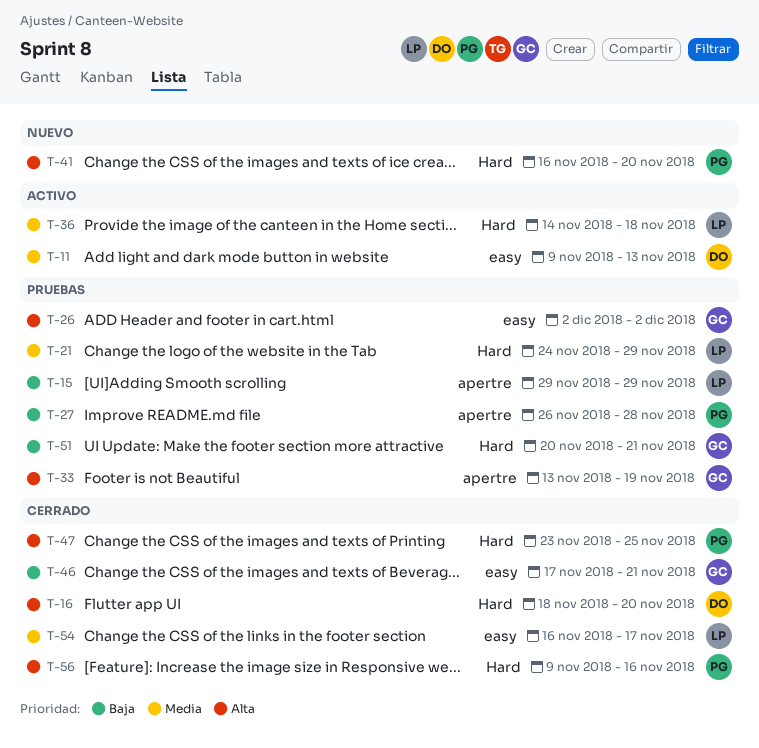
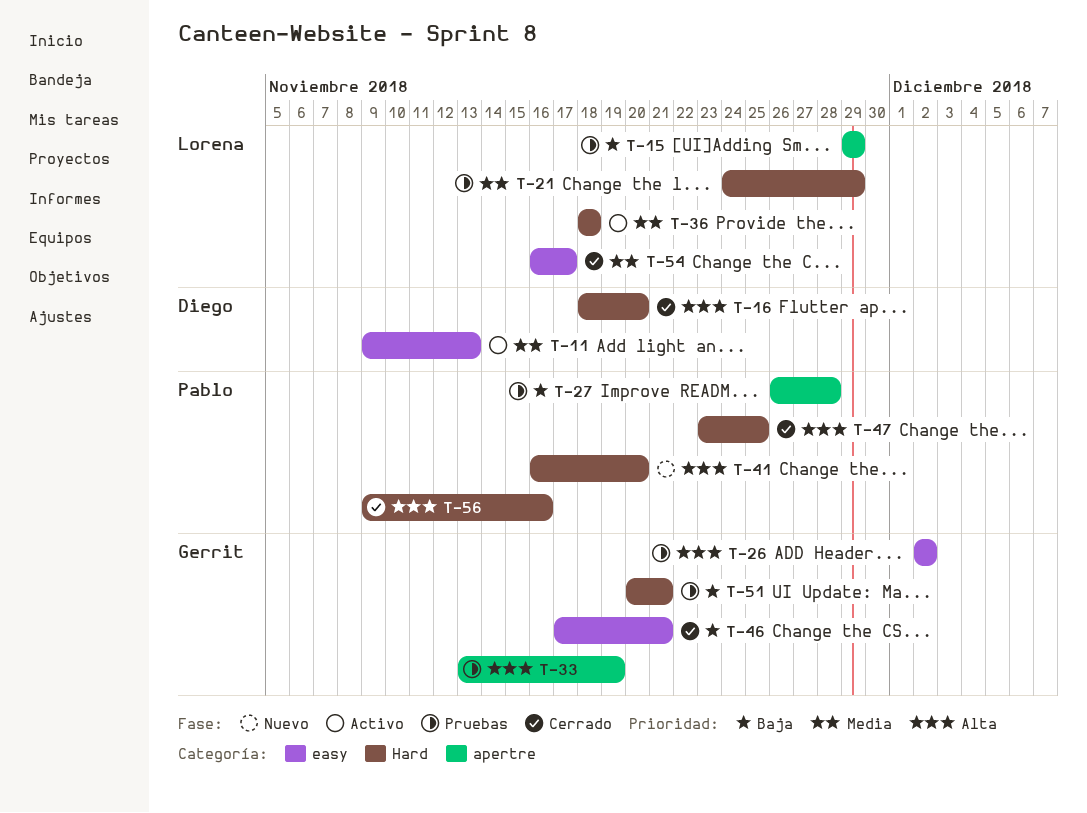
T-36, start: Nov 14 -> Nov 18

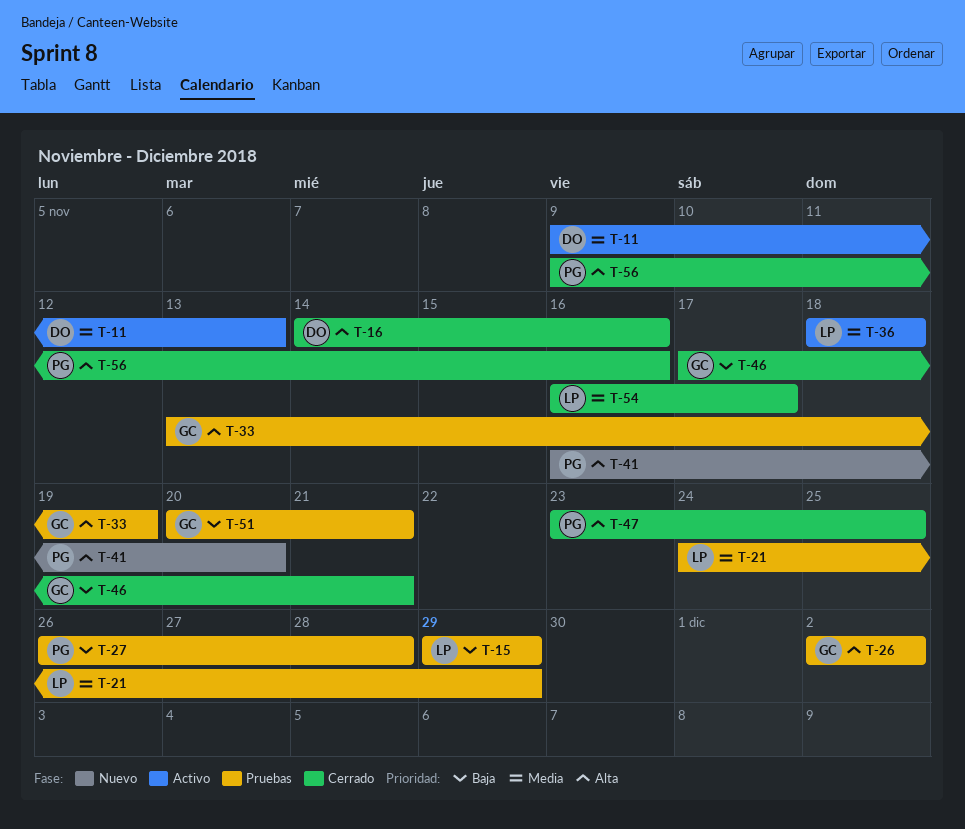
T-16, start: Nov 18 -> Nov 14
T-16, due: Nov 20 -> Nov 16

